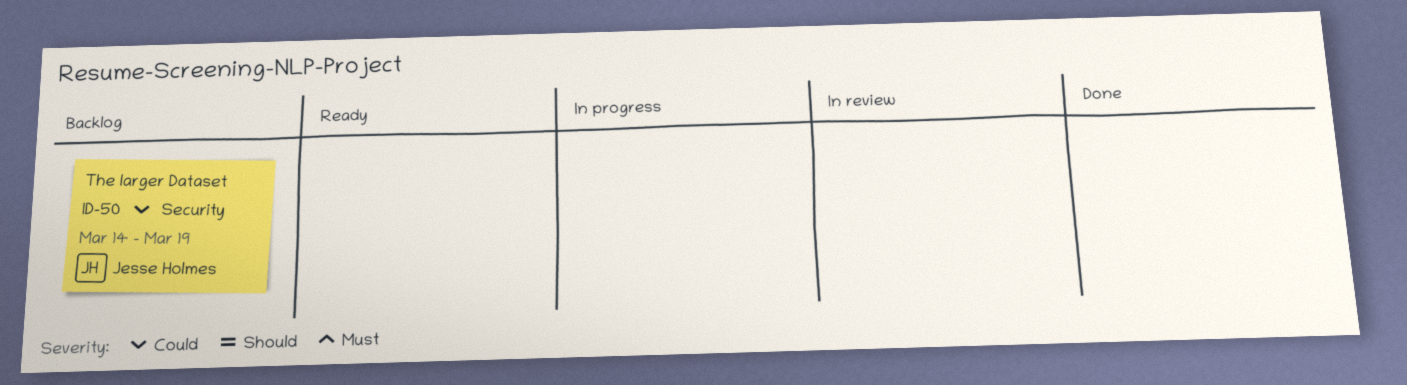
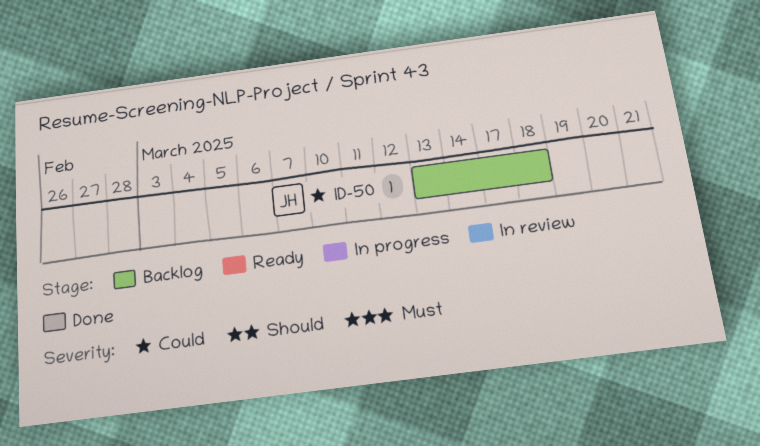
ID-50, start: Mar 14 -> Mar 13
ID-50, due: Mar 19 -> Mar 18

